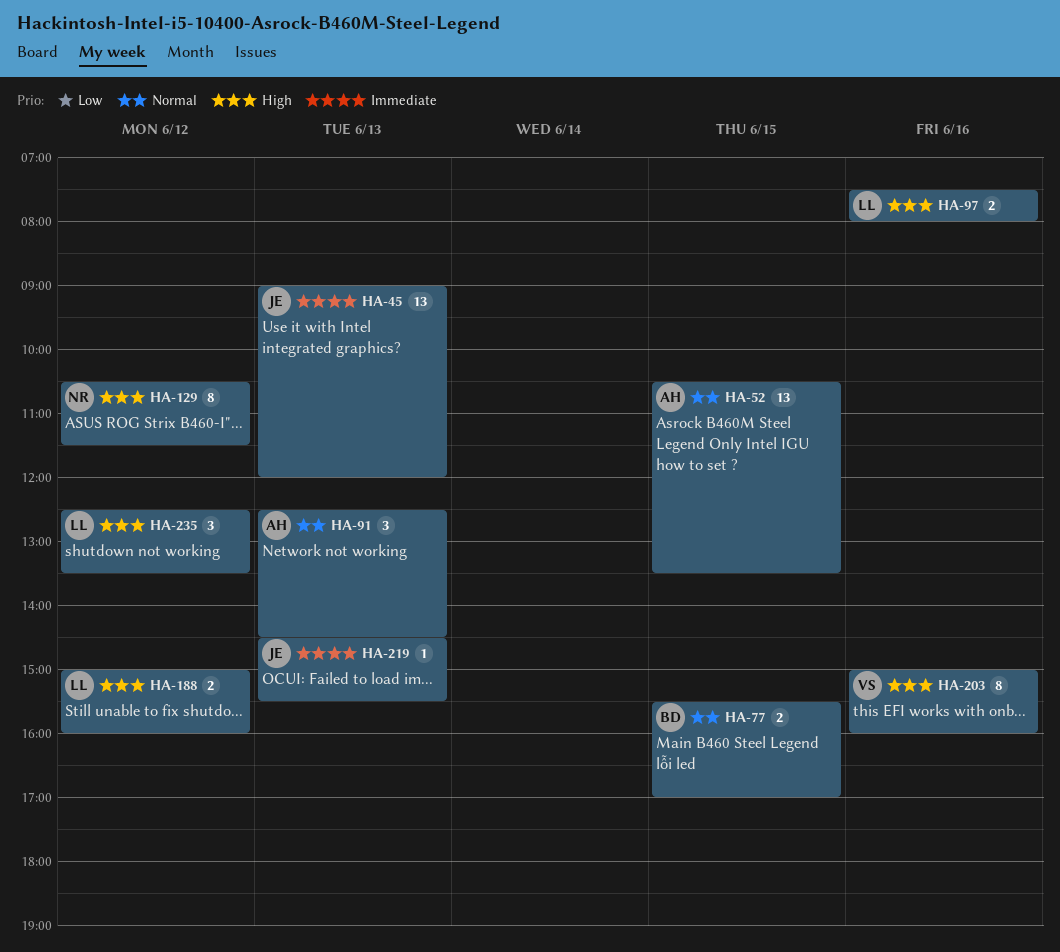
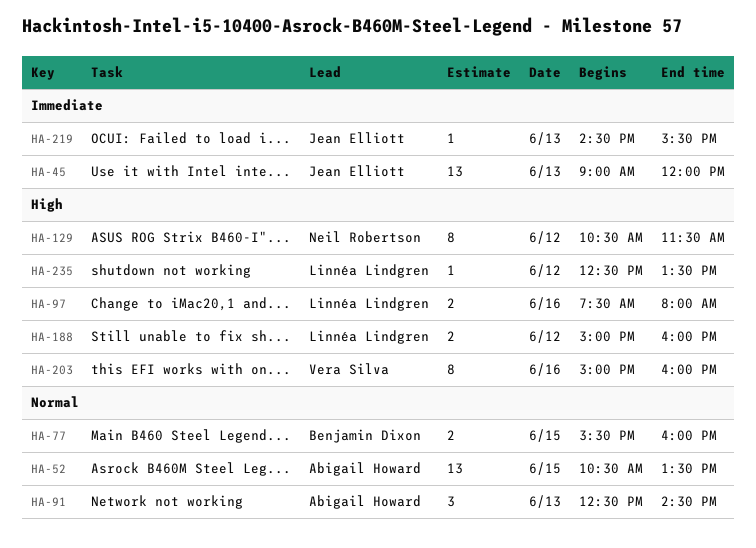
HA-77, ends: 17:00 -> 16:00
HA-235, estimate: 3 -> 1

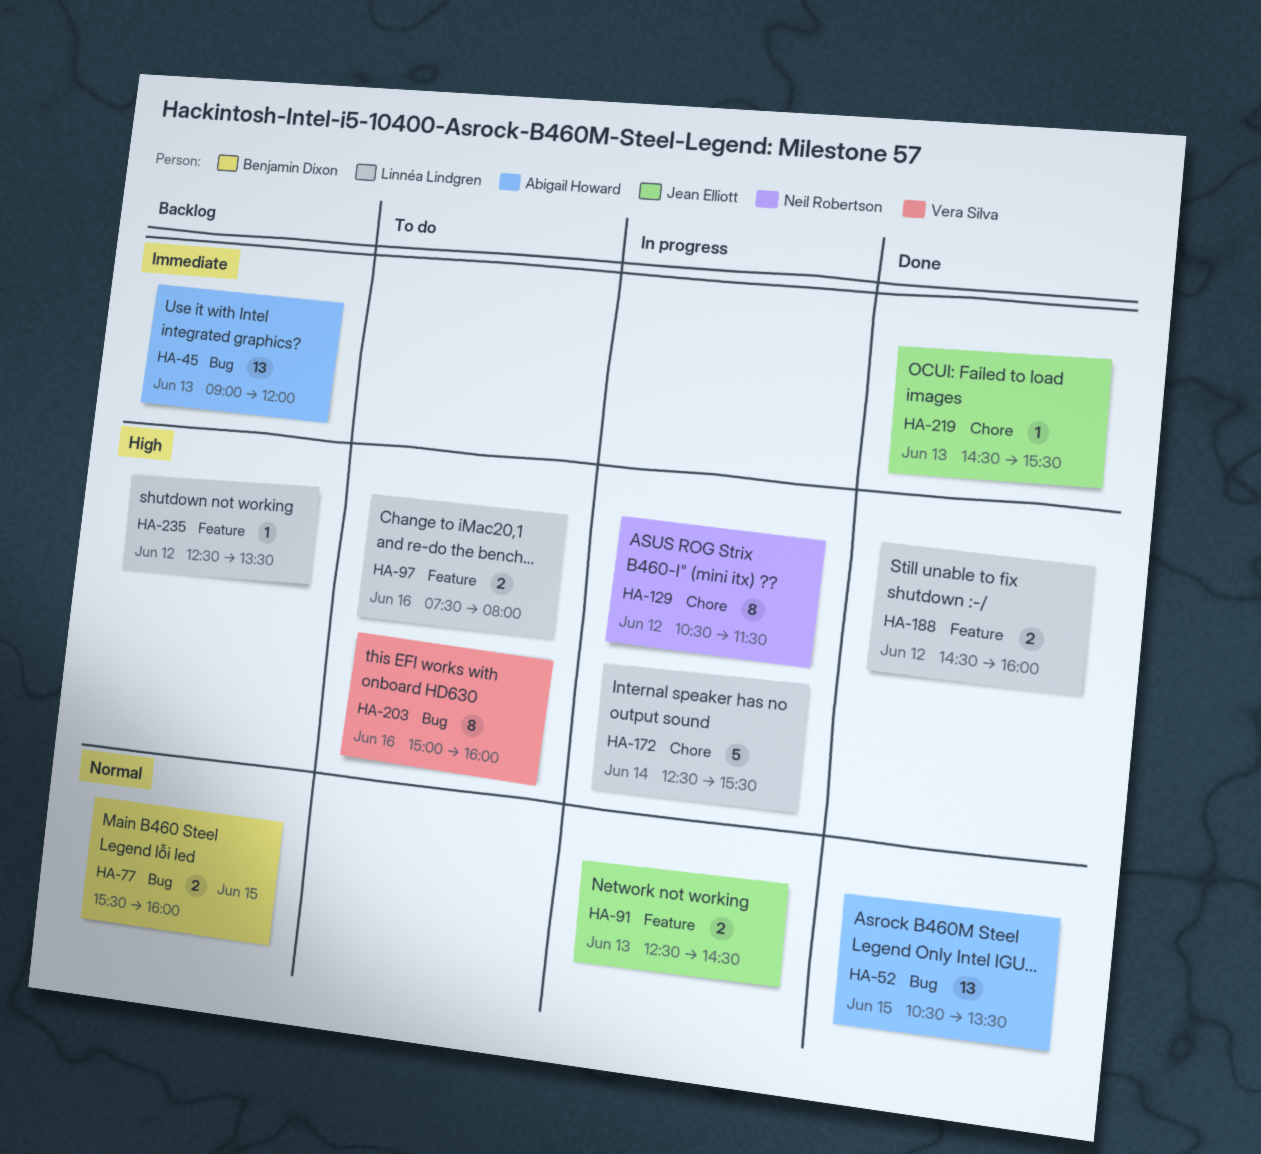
HA-45, owner: Jean Elliott -> Abigail Howard
HA-91, owner: Abigail Howard -> Jean Elliott
HA-91, estimate: 3 -> 2
HA-172: none -> present
HA-188, begins: 15:00 -> 14:30

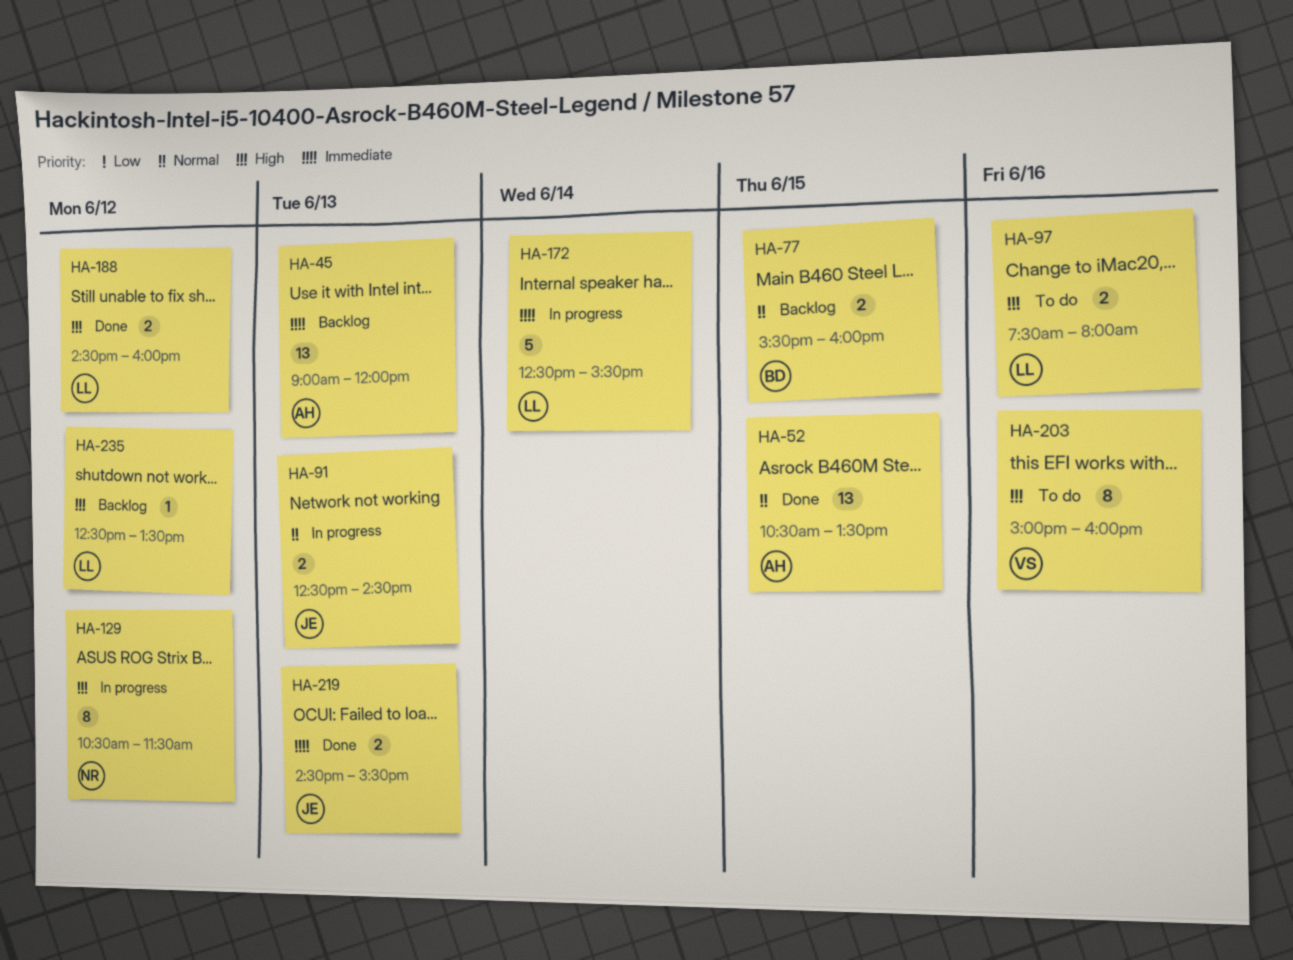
HA-172, priority: High -> Immediate
HA-219, estimate: 1 -> 2

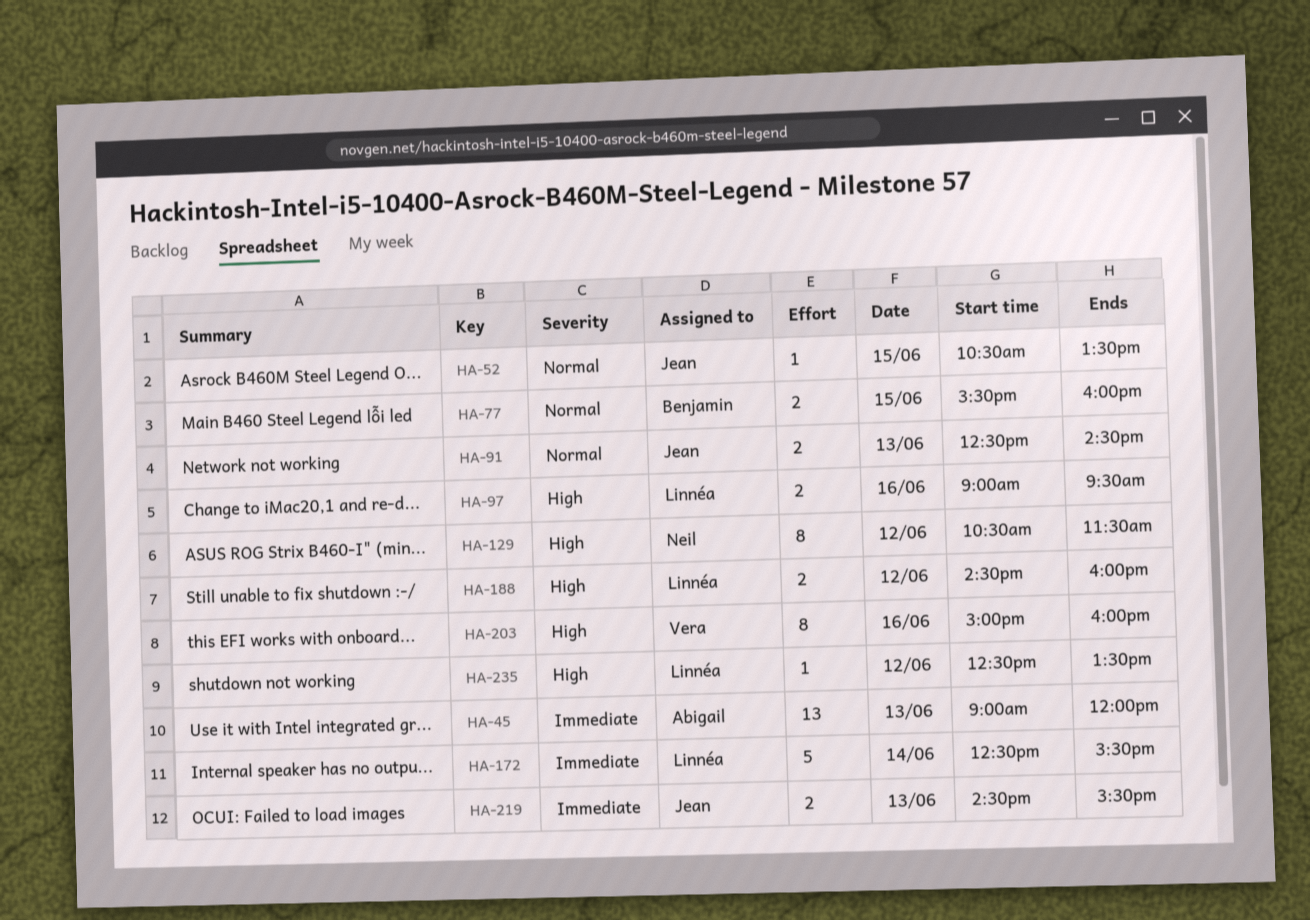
HA-52, owner: Abigail -> Jean
HA-52, estimate: 13 -> 1
HA-97, begins: 07:30 -> 09:00
HA-97, ends: 08:00 -> 09:30

